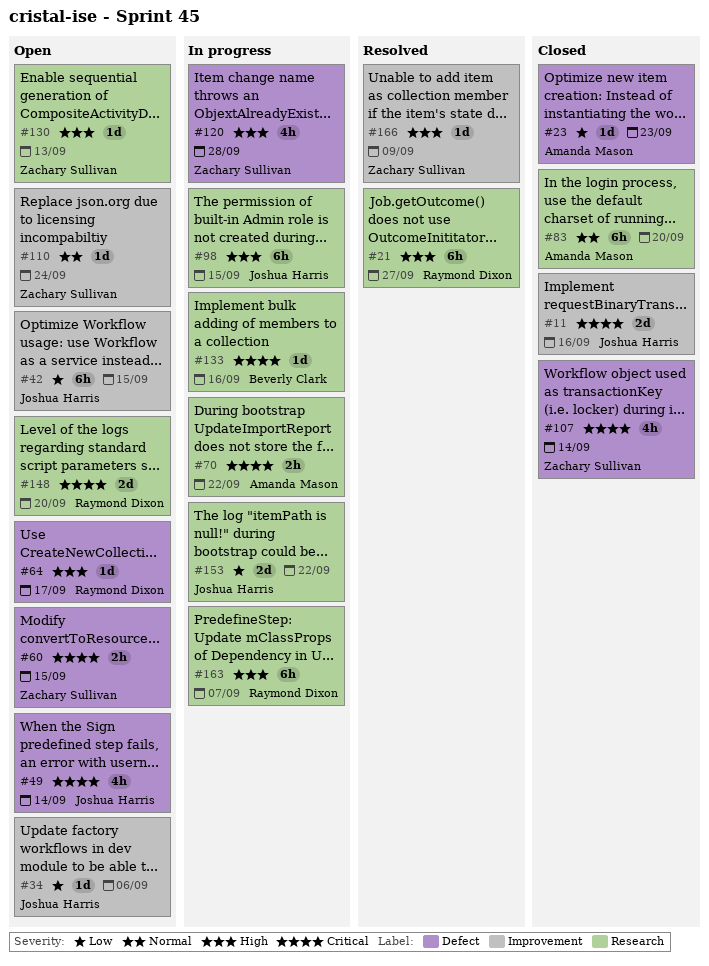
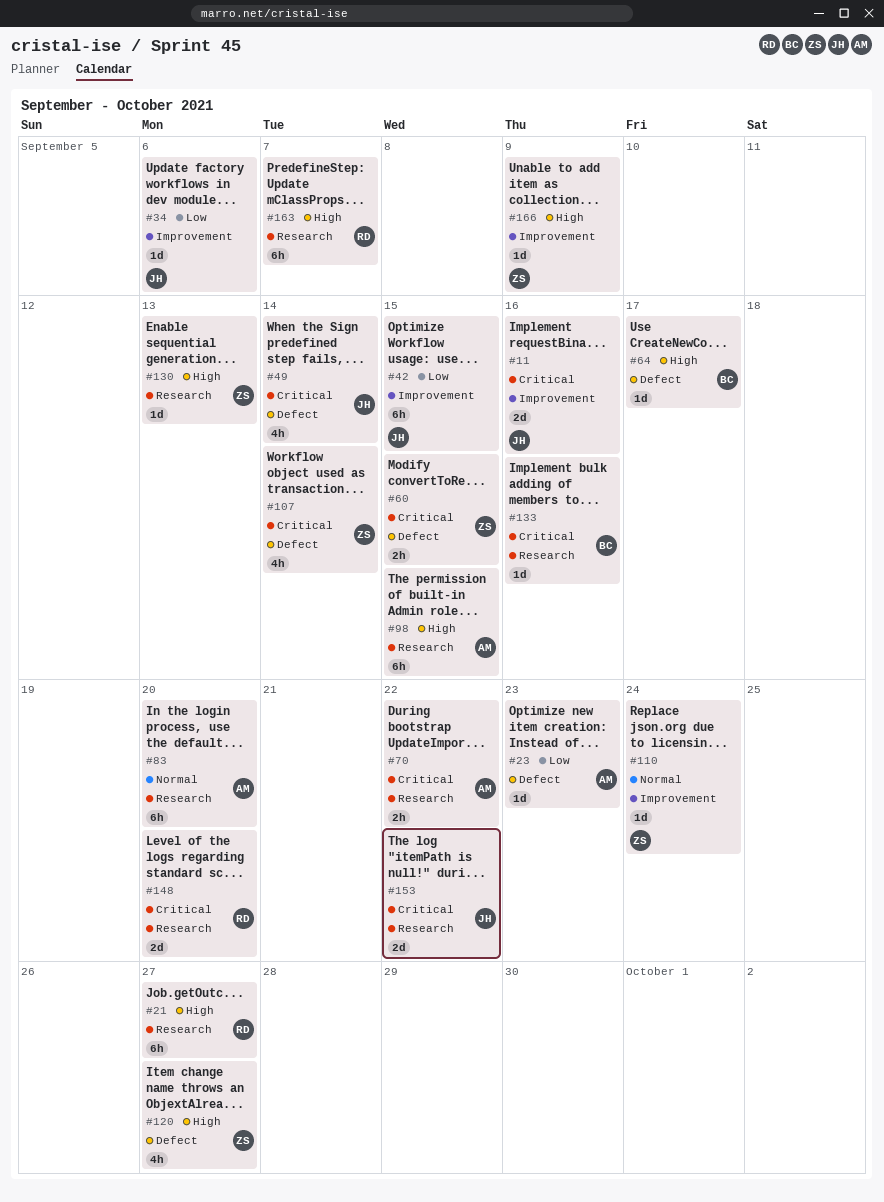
#64, owner: Raymond Dixon -> Beverly Clark
#98, owner: Joshua Harris -> Amanda Mason
#120, due: Sep 28 -> Sep 27
#153, priority: Low -> Critical

